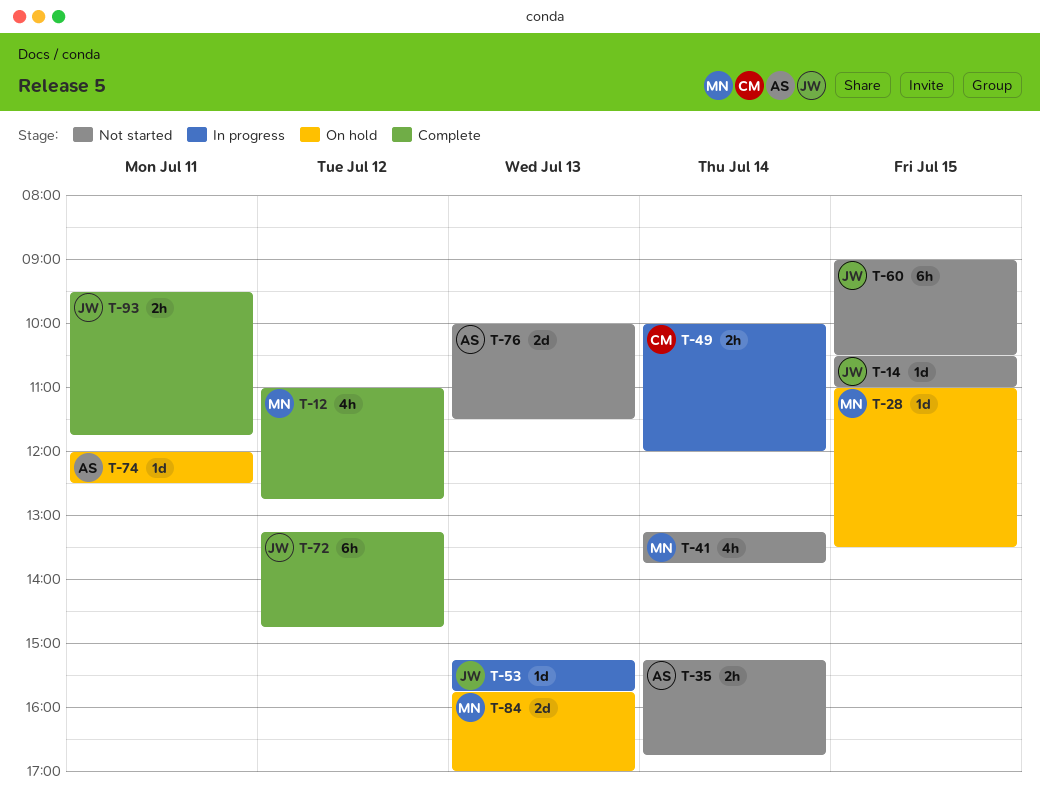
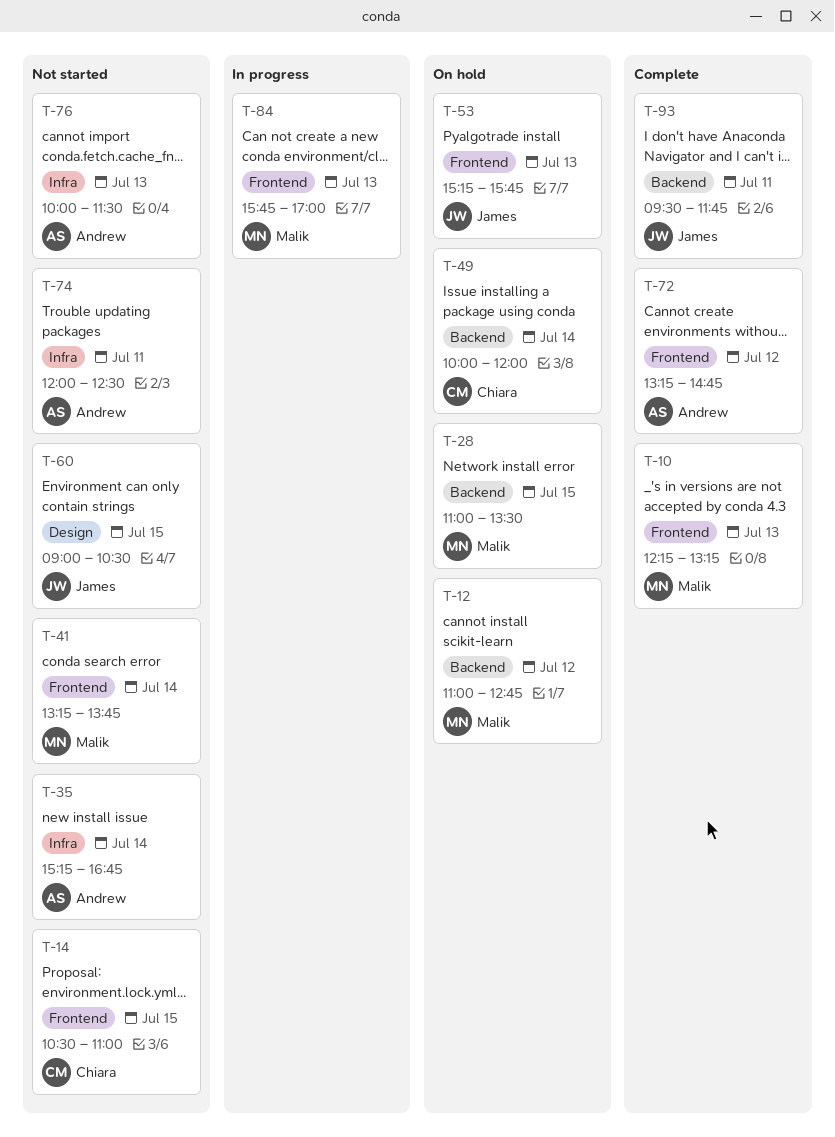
T-10: none -> present
T-12, status: Complete -> On hold
T-14, owner: James -> Chiara
T-49, status: In progress -> On hold
T-53, status: In progress -> On hold
T-72, owner: James -> Andrew
T-74, status: On hold -> Not started
T-84, status: On hold -> In progress

